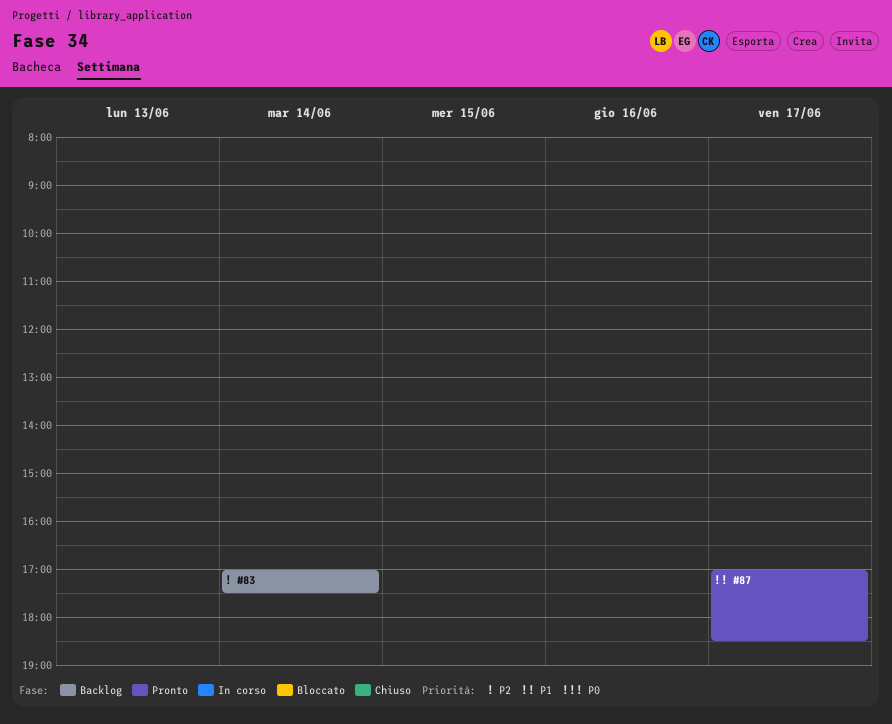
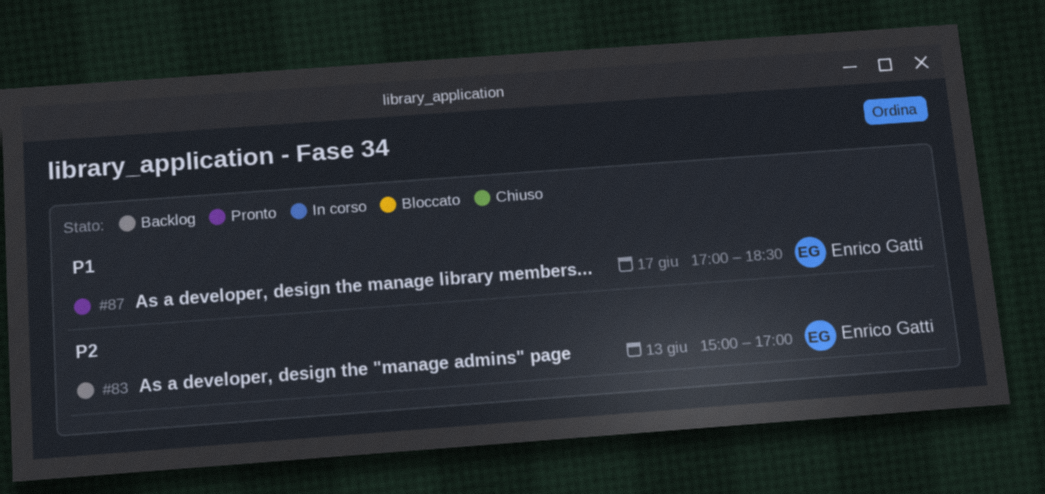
#83, day: Jun 14 -> Jun 13
#83, begins: 17:00 -> 15:00
#83, ends: 17:30 -> 17:00

